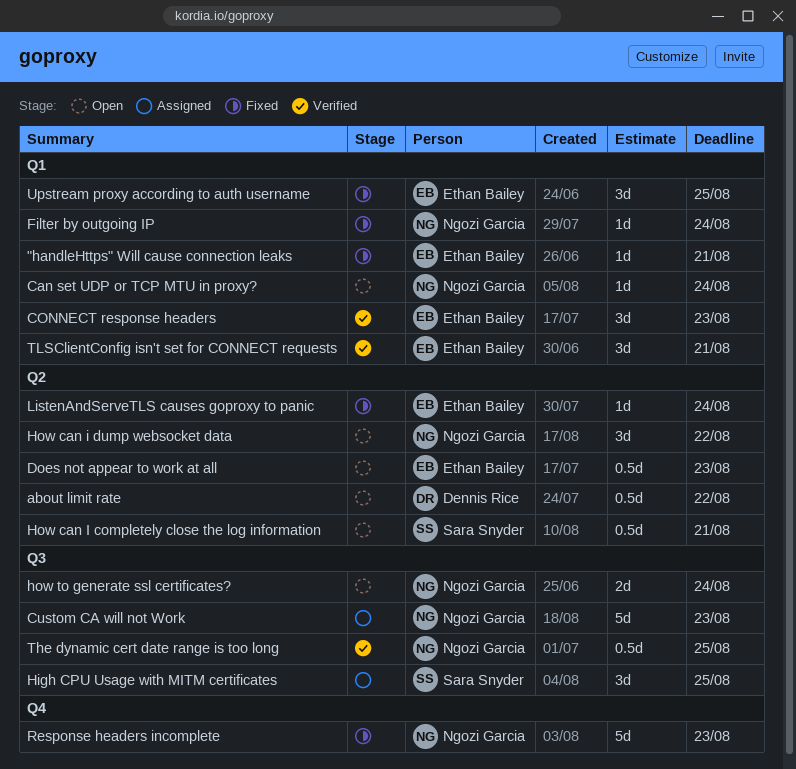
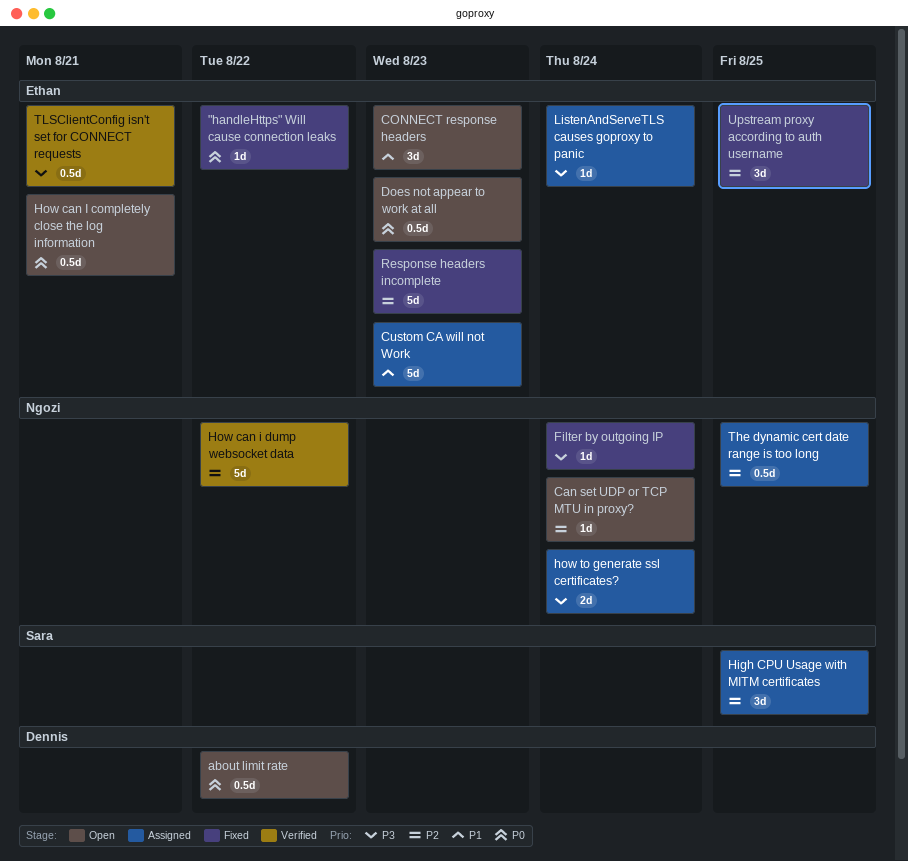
"handleHttps" Will cause connection leaks, due: Aug 21 -> Aug 22
CONNECT response headers, status: Verified -> Open
Custom CA will not Work, owner: Ngozi Garcia -> Ethan Bailey
How can I completely close the log information, owner: Sara Snyder -> Ethan Bailey
How can i dump websocket data, status: Open -> Verified
How can i dump websocket data, estimate: 3d -> 5d
how to generate ssl certificates?, status: Open -> Assigned
ListenAndServeTLS causes goproxy to panic, status: Fixed -> Assigned
Response headers incomplete, owner: Ngozi Garcia -> Ethan Bailey
The dynamic cert date range is too long, status: Verified -> Assigned
TLSClientConfig isn't set for CONNECT requests, estimate: 3d -> 0.5d

